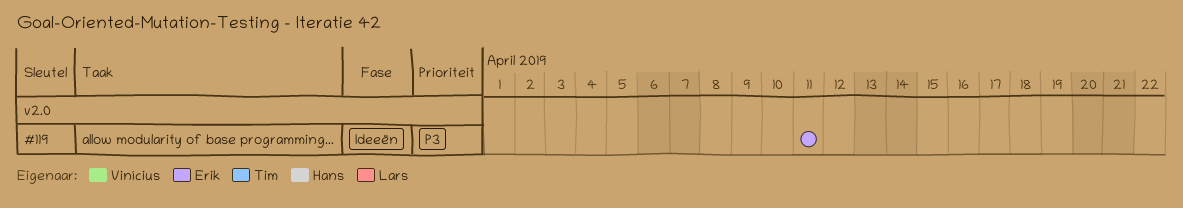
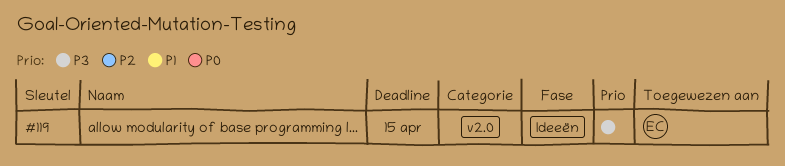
#119, due: Apr 11 -> Apr 15

